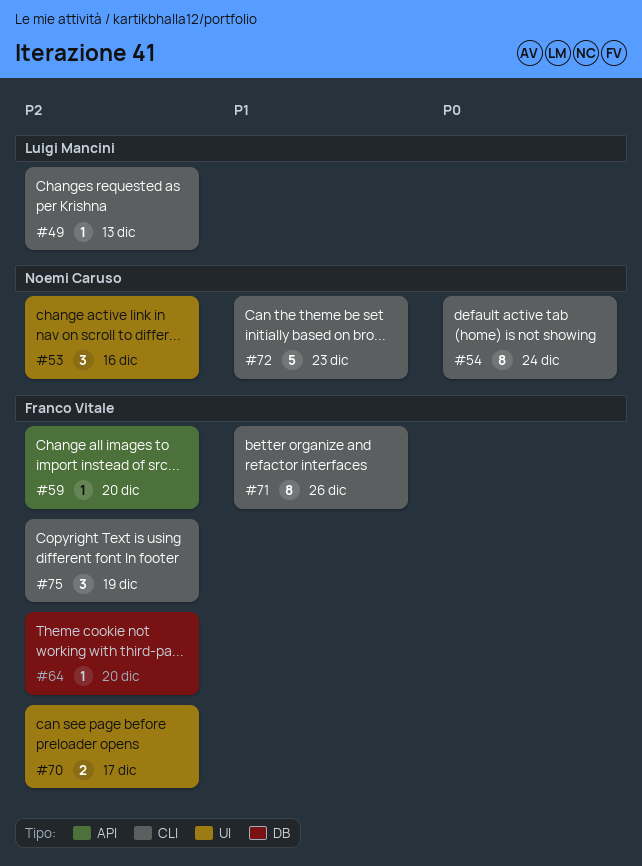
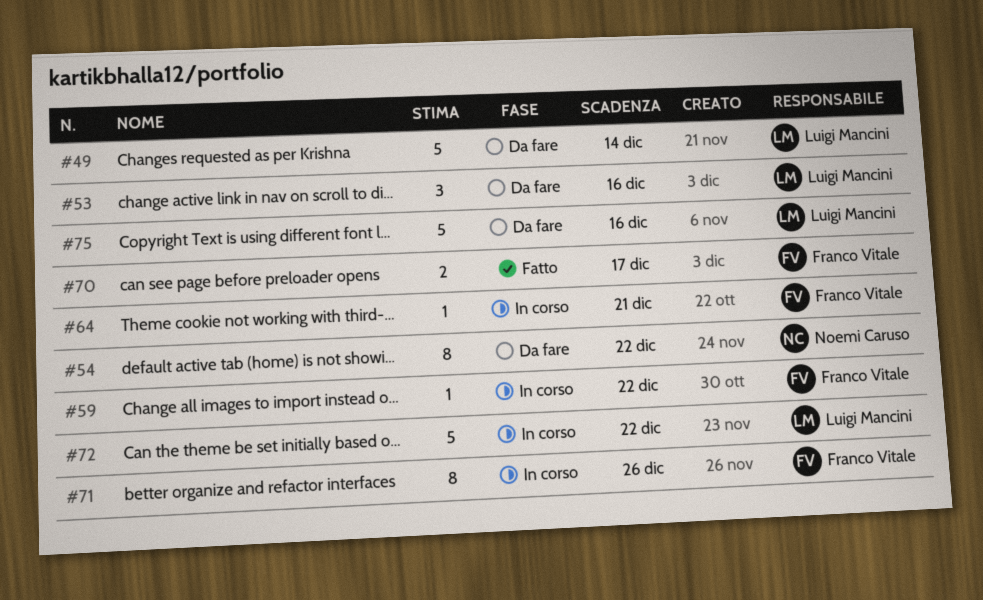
#49, estimate: 1 -> 5
#49, due: Dec 13 -> Dec 14
#53, owner: Noemi Caruso -> Luigi Mancini
#54, due: Dec 24 -> Dec 22
#59, due: Dec 20 -> Dec 22
#64, due: Dec 20 -> Dec 21
#72, owner: Noemi Caruso -> Luigi Mancini
#72, due: Dec 23 -> Dec 22
#75, owner: Franco Vitale -> Luigi Mancini
#75, estimate: 3 -> 5
#75, due: Dec 19 -> Dec 16

